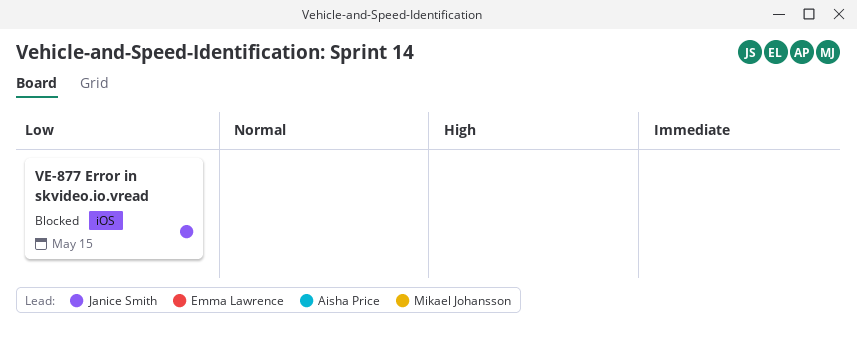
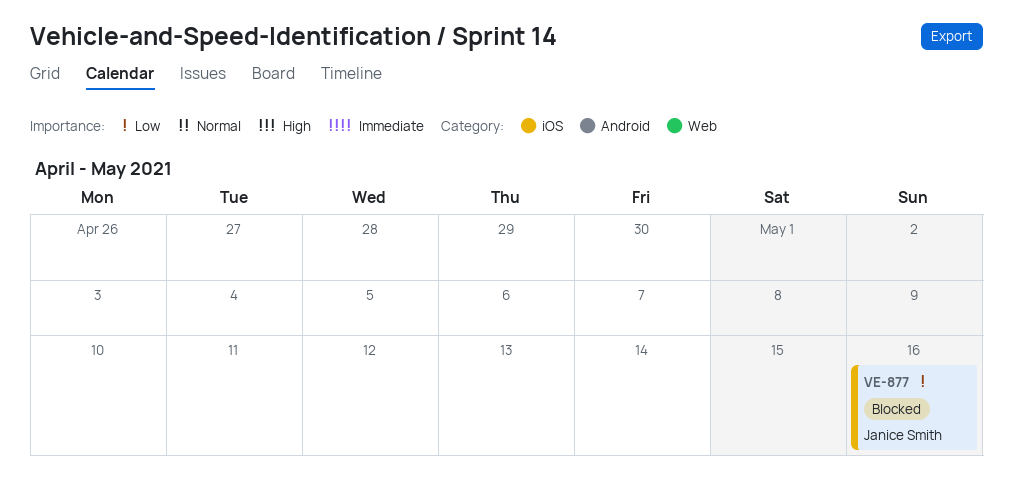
VE-877, due: May 15 -> May 16

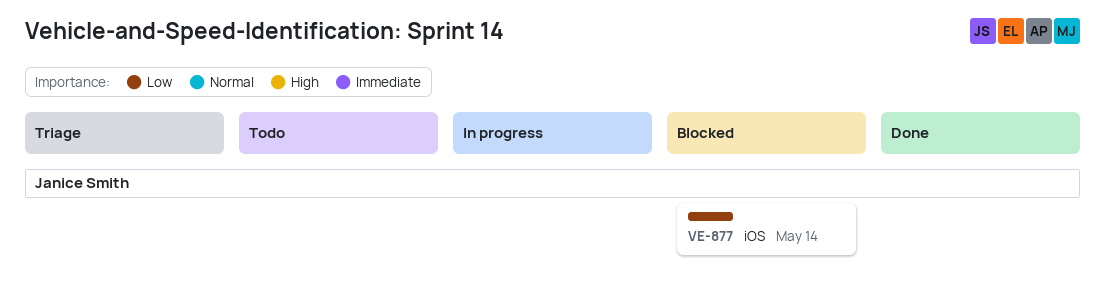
VE-877, due: May 16 -> May 14

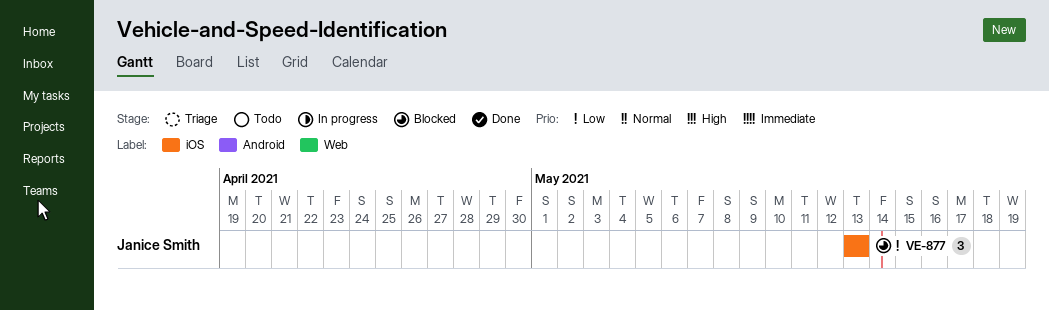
VE-877, due: May 14 -> May 13

